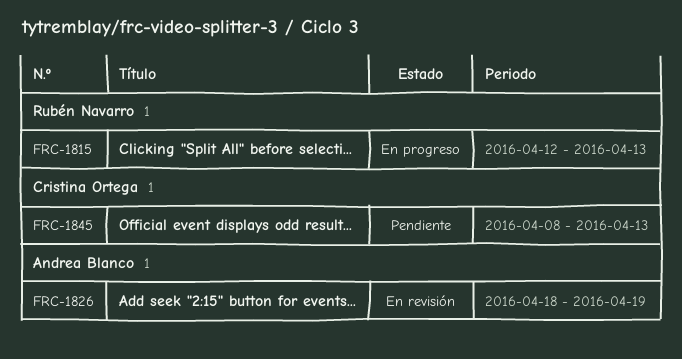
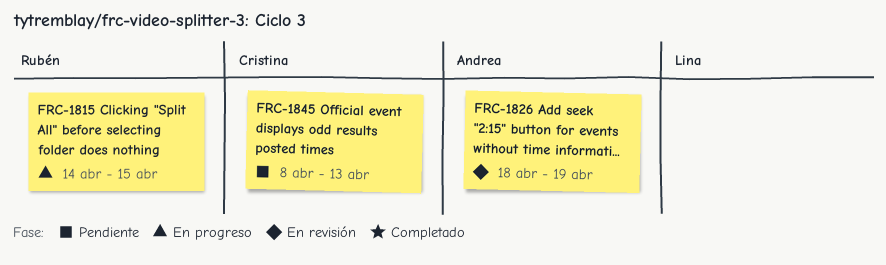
FRC-1815, start: Apr 12 -> Apr 14
FRC-1815, due: Apr 13 -> Apr 15

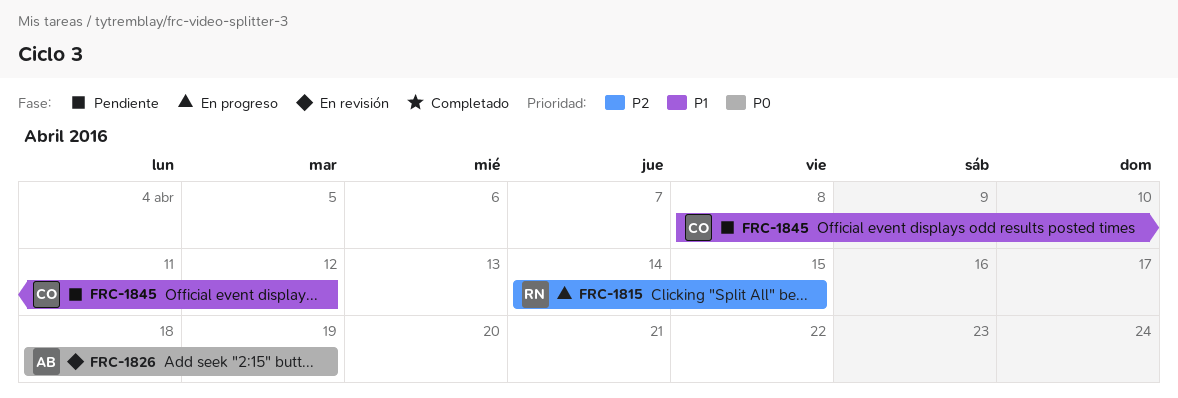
FRC-1845, due: Apr 13 -> Apr 12

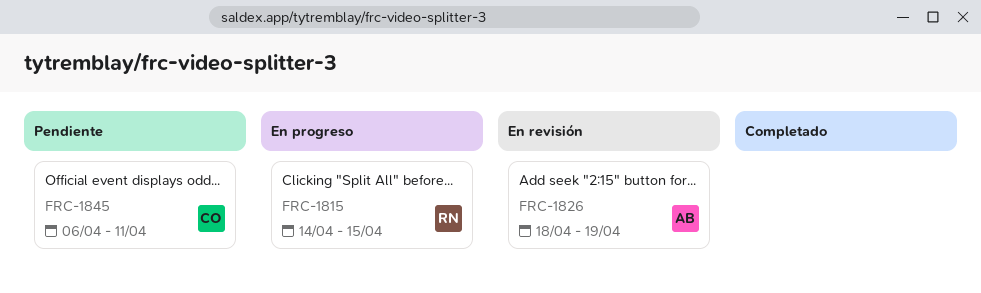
FRC-1845, start: Apr 8 -> Apr 6
FRC-1845, due: Apr 12 -> Apr 11

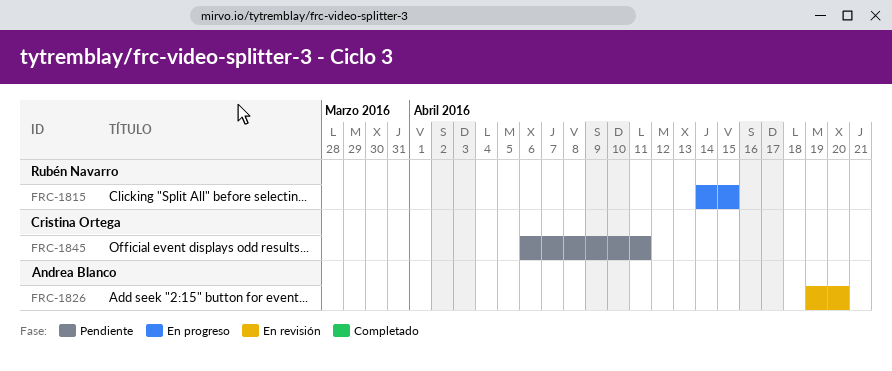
FRC-1826, start: Apr 18 -> Apr 19
FRC-1826, due: Apr 19 -> Apr 20

